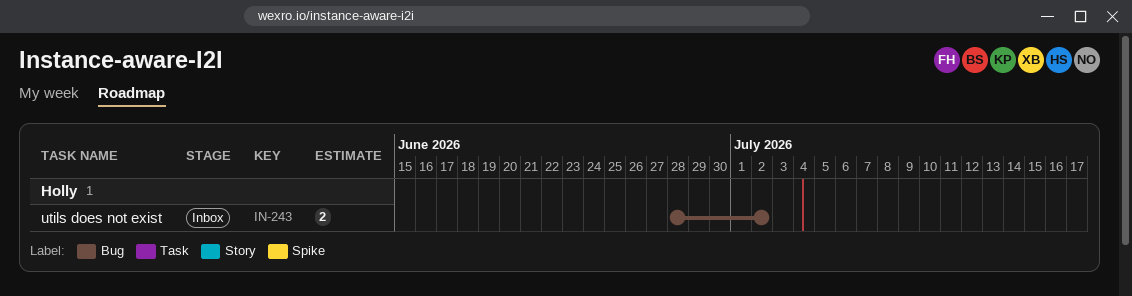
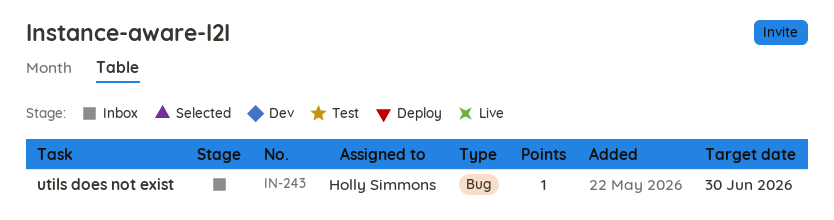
IN-243, estimate: 2 -> 1
IN-243, due: Jul 2 -> Jun 30

